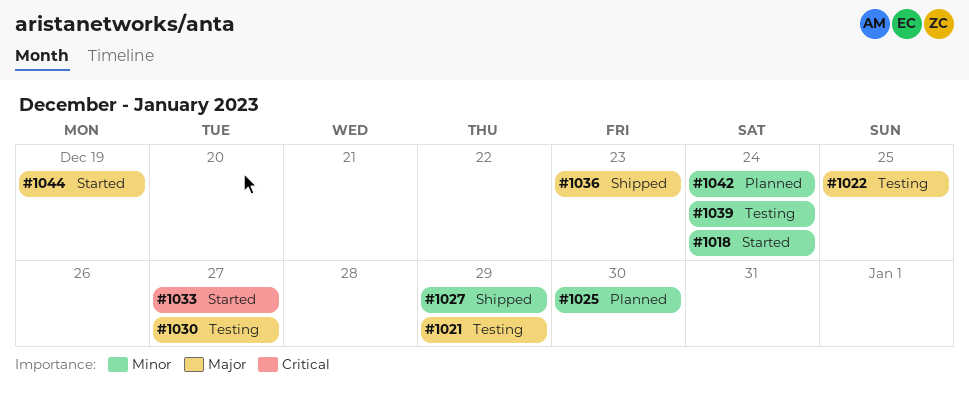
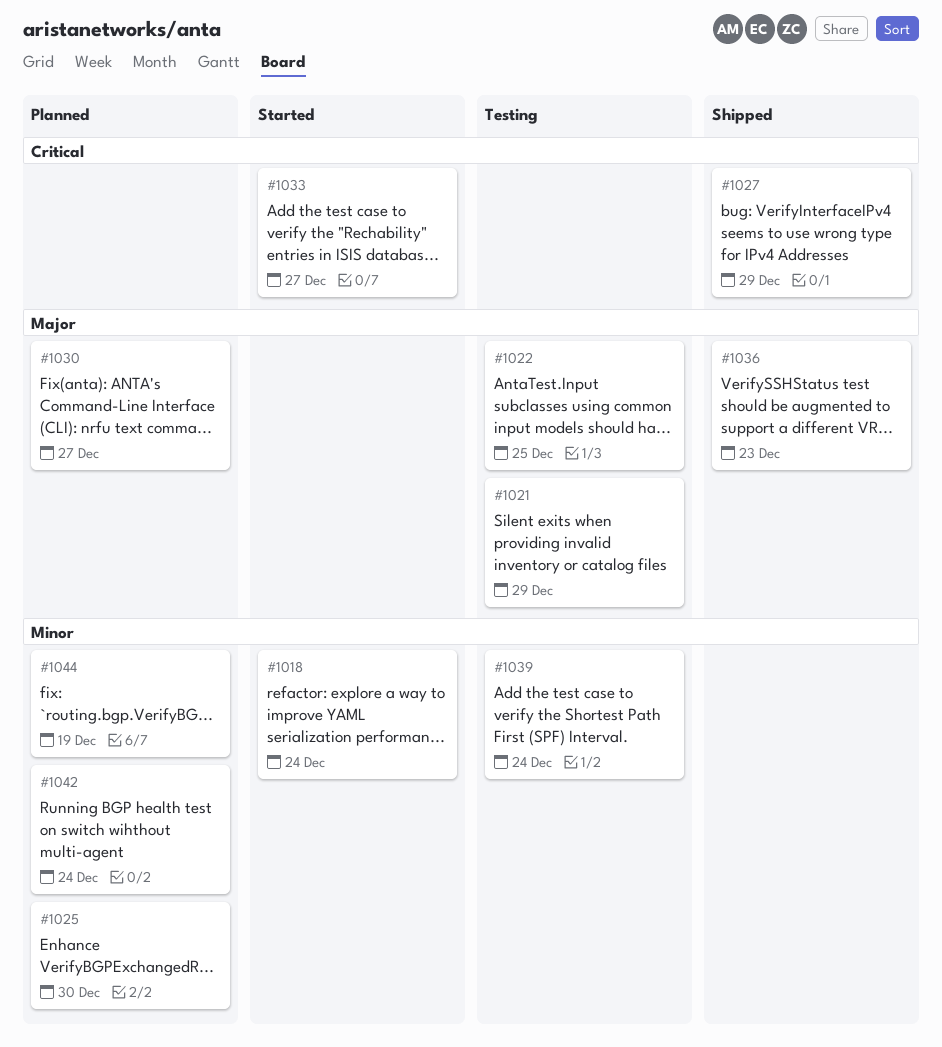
#1027, priority: Minor -> Critical
#1030, status: Testing -> Planned
#1044, status: Started -> Planned
#1044, priority: Major -> Minor

